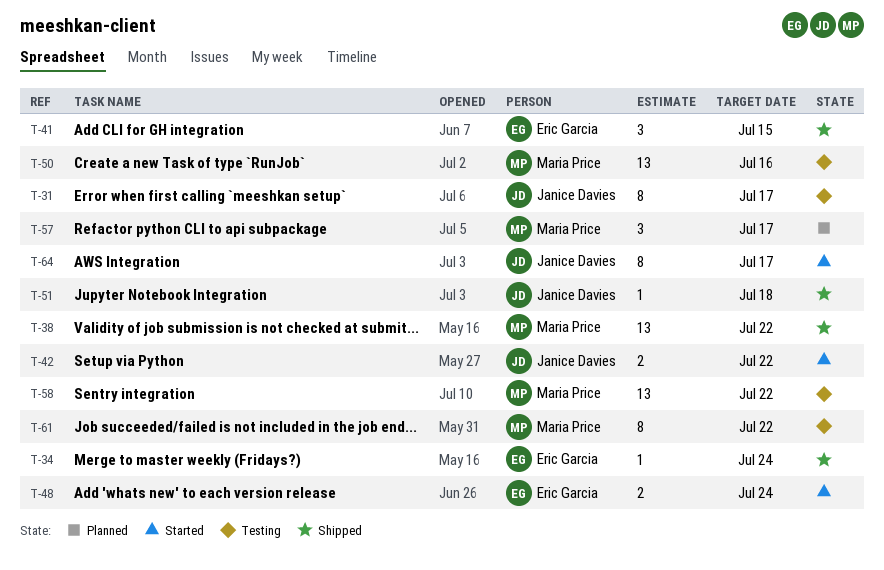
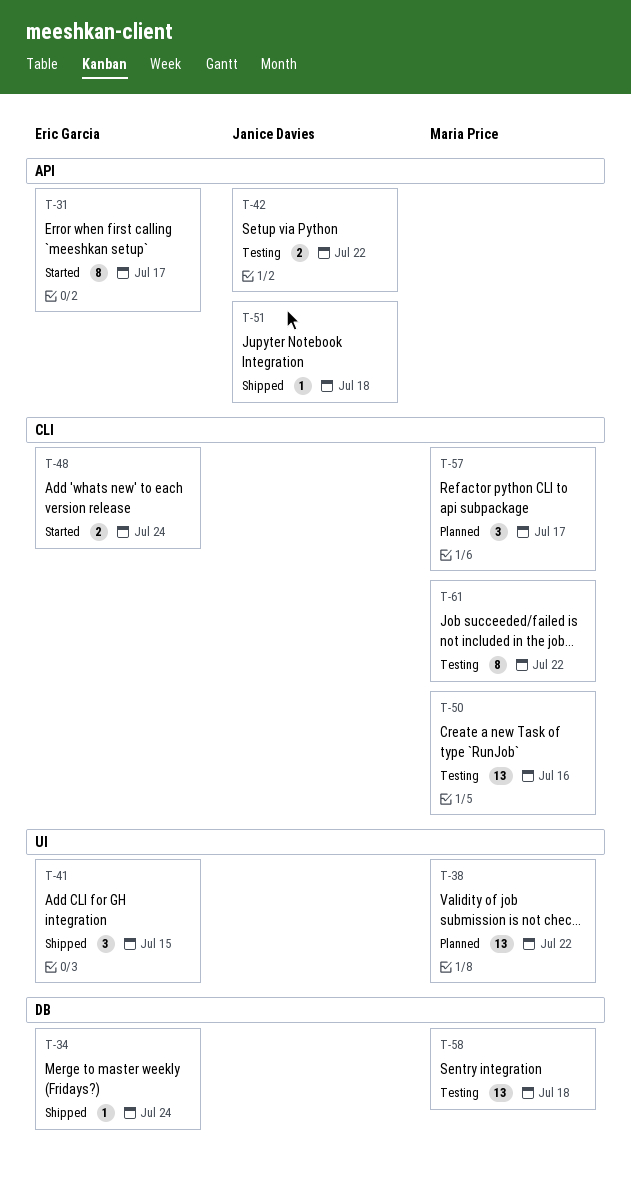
T-31, status: Testing -> Started
T-31, owner: Janice Davies -> Eric Garcia
T-38, status: Shipped -> Planned
T-42, status: Started -> Testing
T-58, due: Jul 22 -> Jul 18
T-64: present -> none

